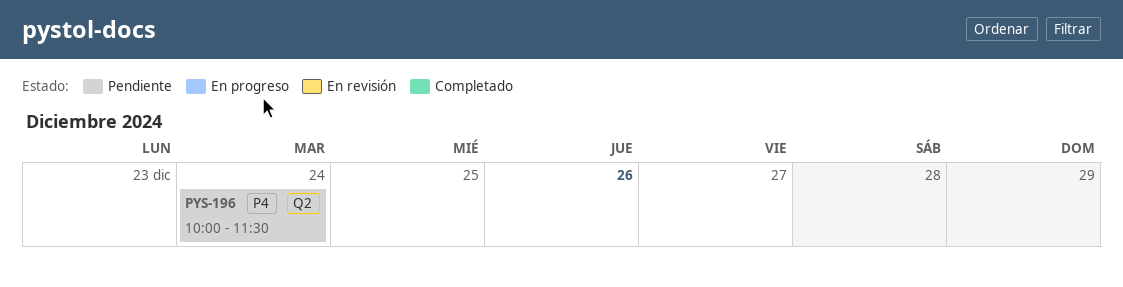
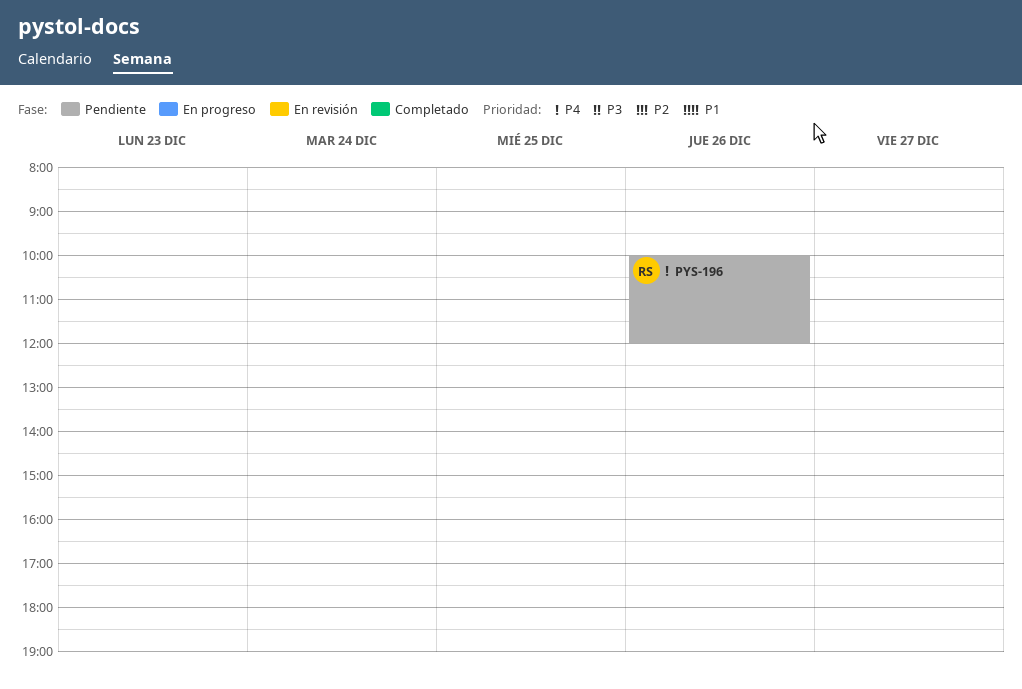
PYS-196, day: Dec 24 -> Dec 26
PYS-196, ends: 11:30 -> 12:00

